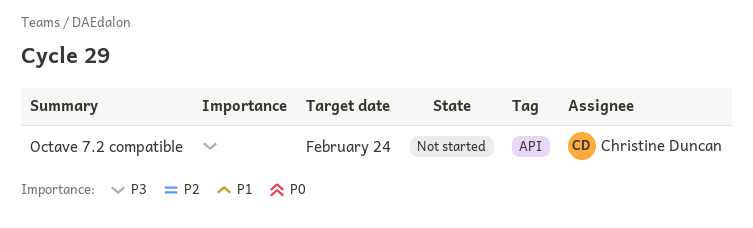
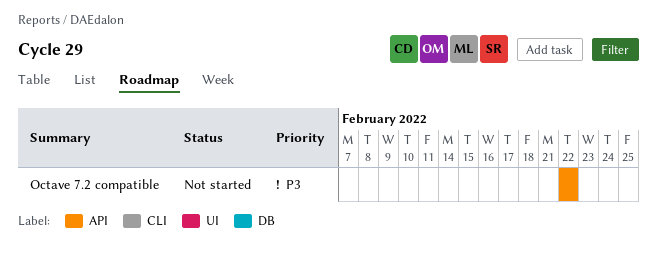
Octave 7.2 compatible, due: Feb 24 -> Feb 22

